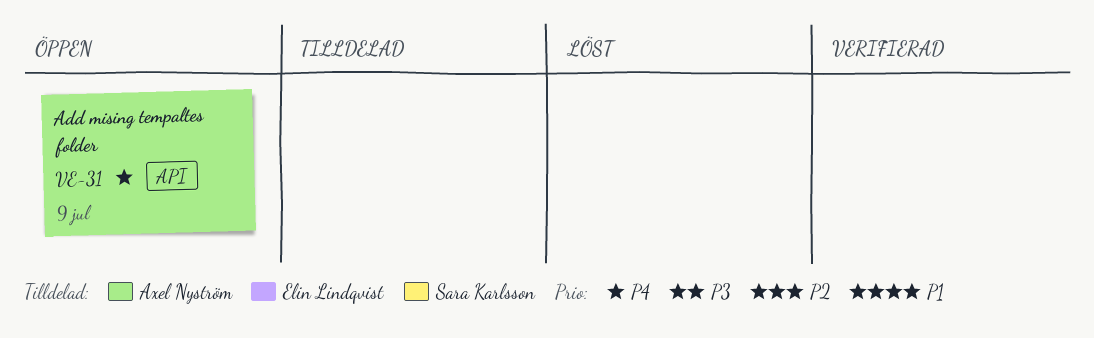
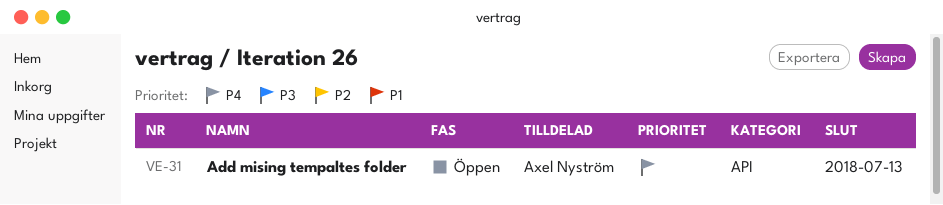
VE-31, due: Jul 9 -> Jul 13

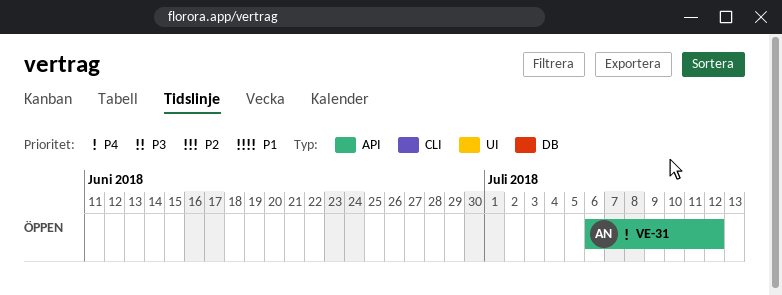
VE-31, due: Jul 13 -> Jul 12

